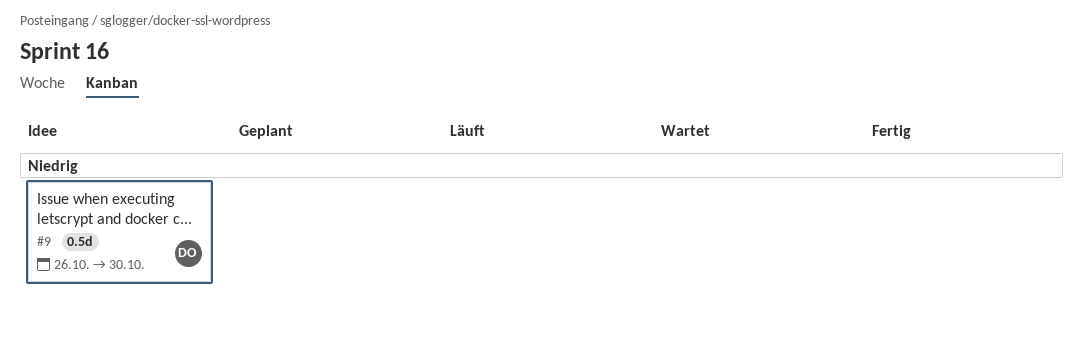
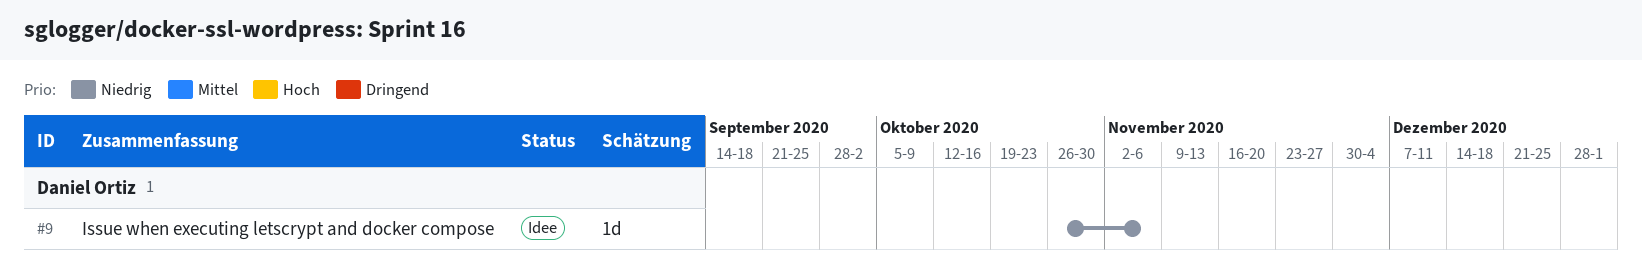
#9, estimate: 0.5d -> 1d
#9, due: Oct 30 -> Nov 6

